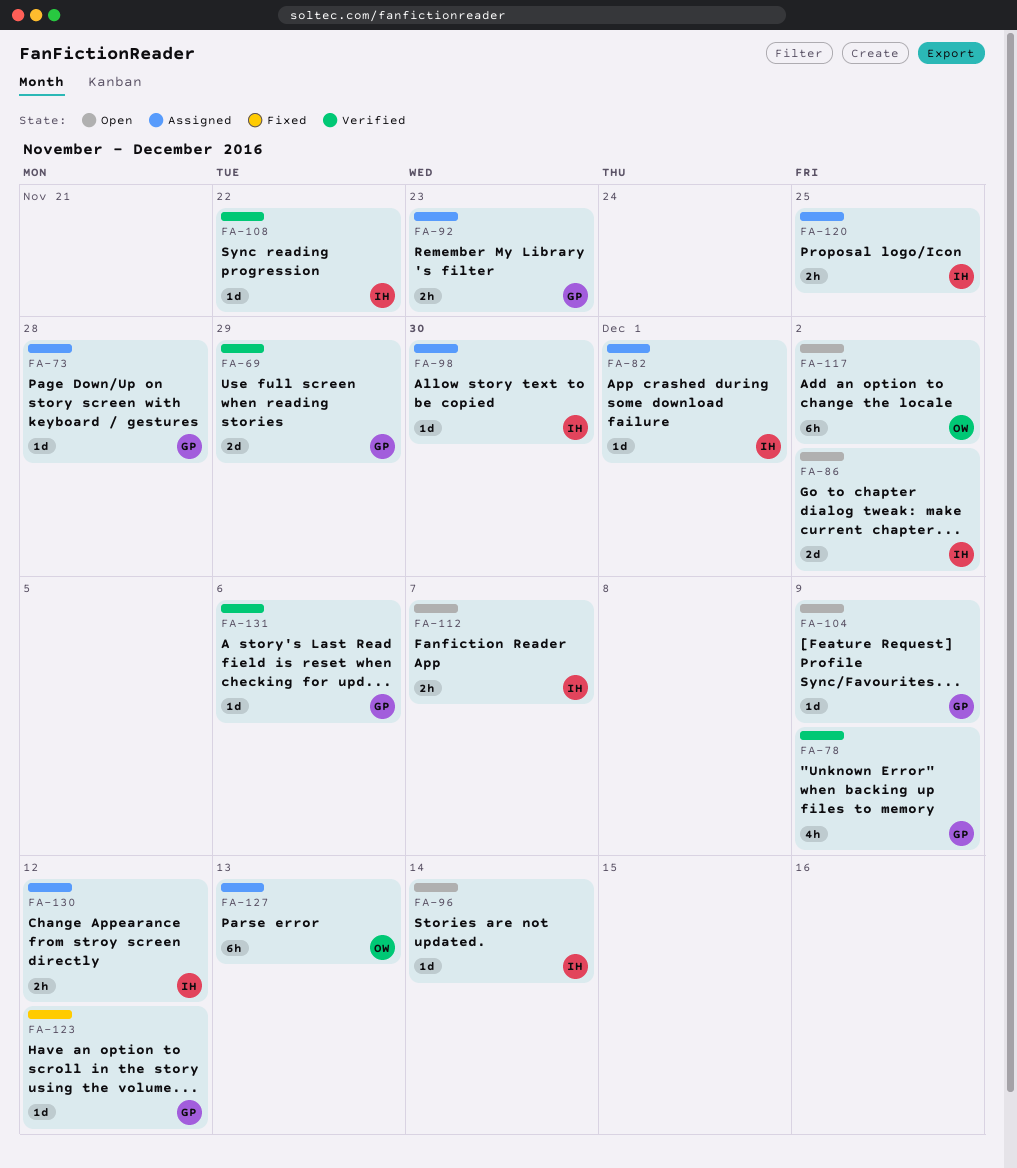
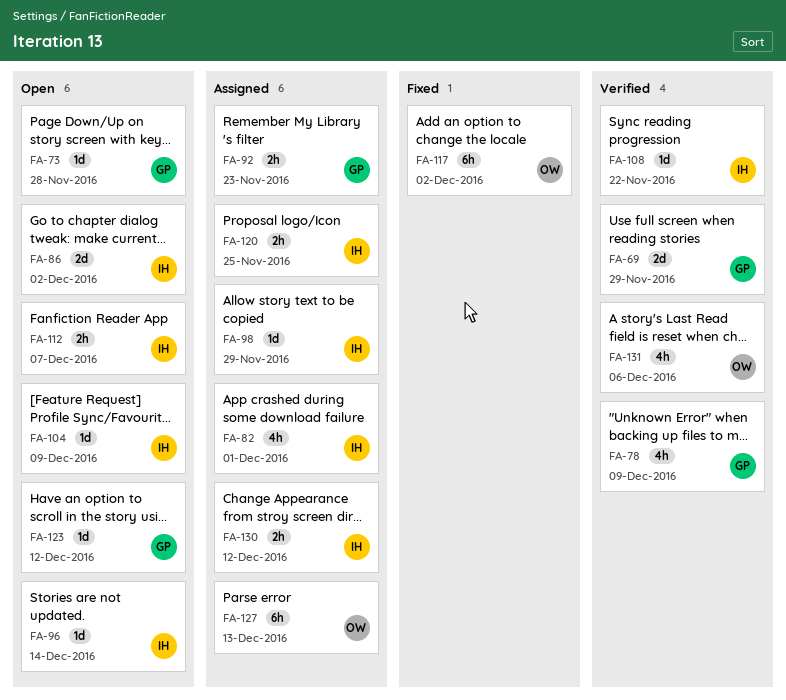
FA-73, status: Assigned -> Open
FA-82, estimate: 1d -> 4h
FA-98, due: Nov 30 -> Nov 29
FA-104, owner: GP -> IH
FA-117, status: Open -> Fixed
FA-123, status: Fixed -> Open
FA-131, owner: GP -> OW
FA-131, estimate: 1d -> 4h

